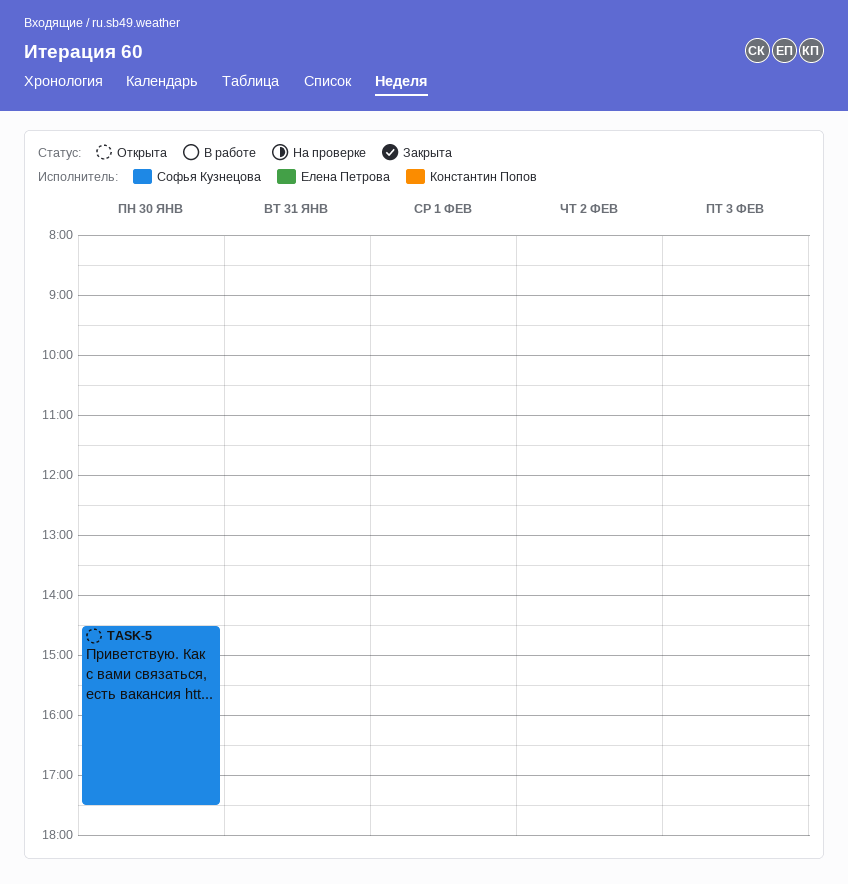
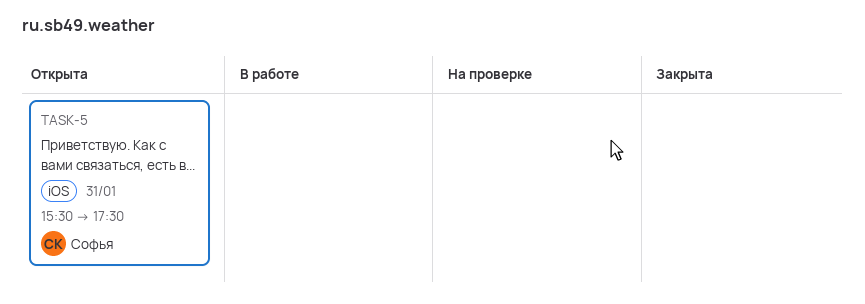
TASK-5, day: Jan 30 -> Jan 31
TASK-5, begins: 14:30 -> 15:30

